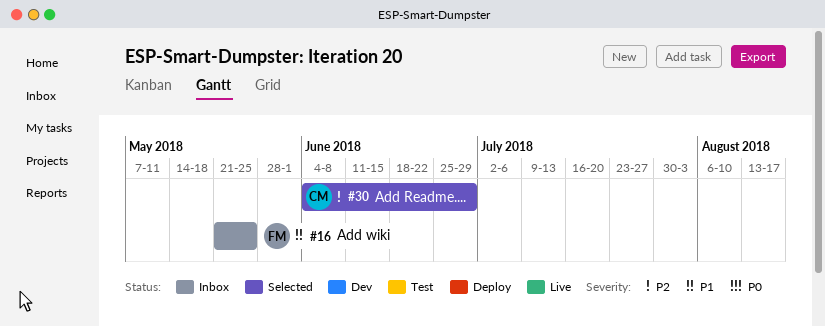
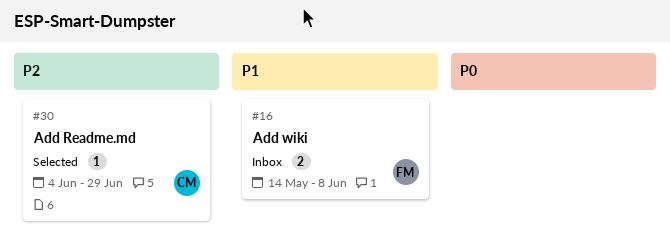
#16, start: May 21 -> May 14
#16, due: May 25 -> Jun 8

